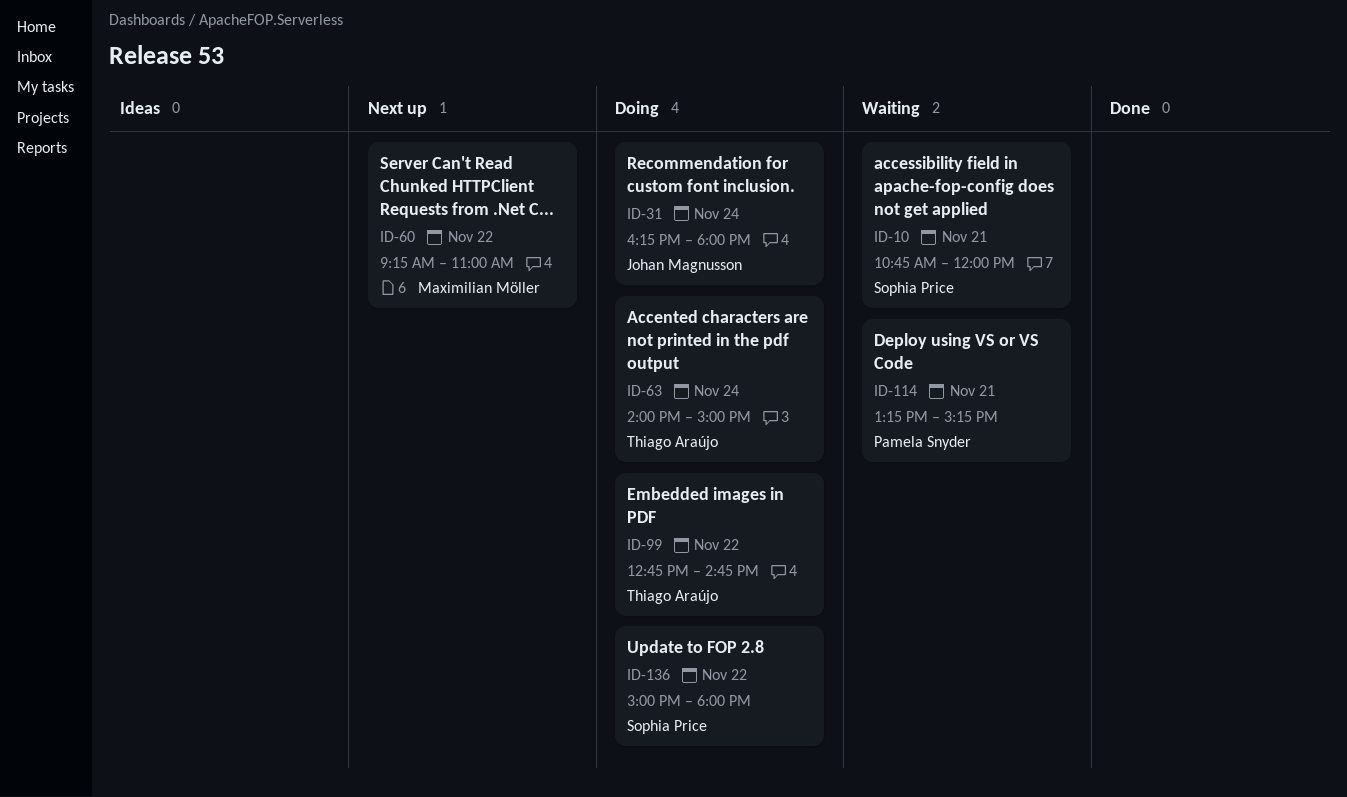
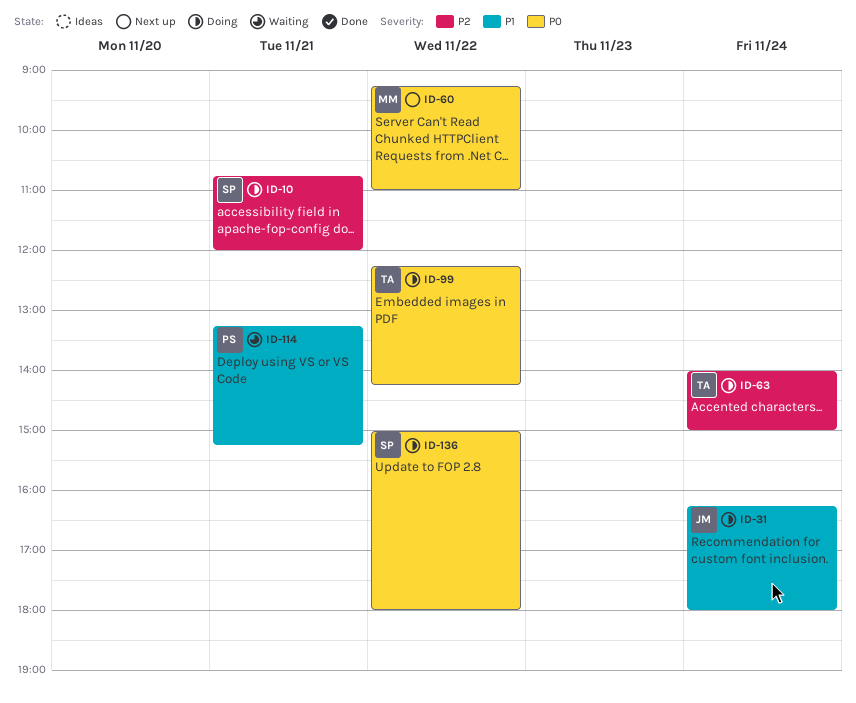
ID-10, status: Waiting -> Doing
ID-99, begins: 12:45 -> 12:15
ID-99, ends: 14:45 -> 14:15

